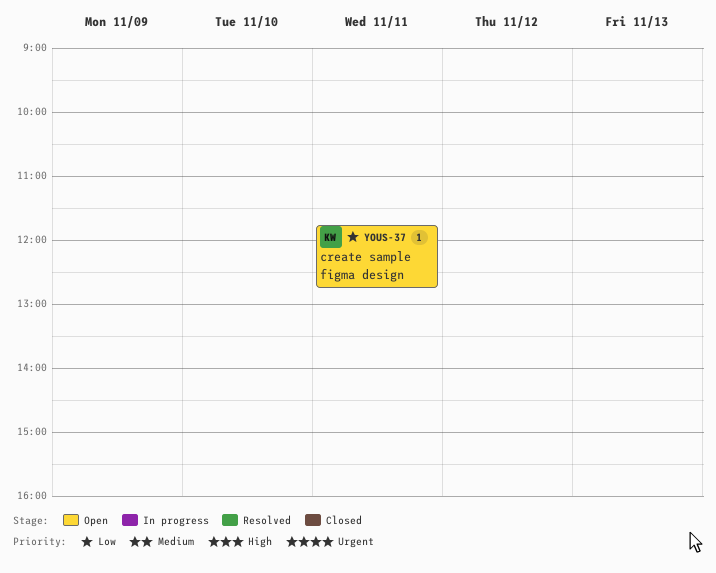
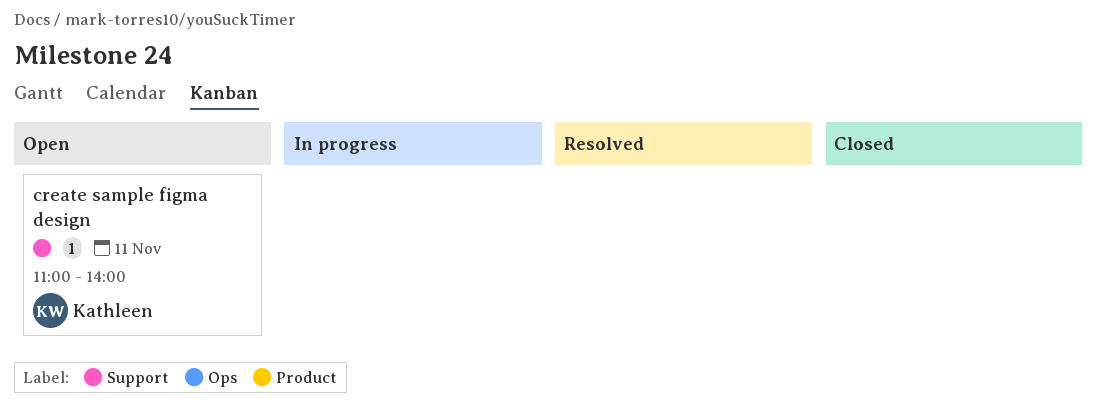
create sample figma design, begins: 11:45 -> 11:00
create sample figma design, ends: 12:45 -> 14:00

